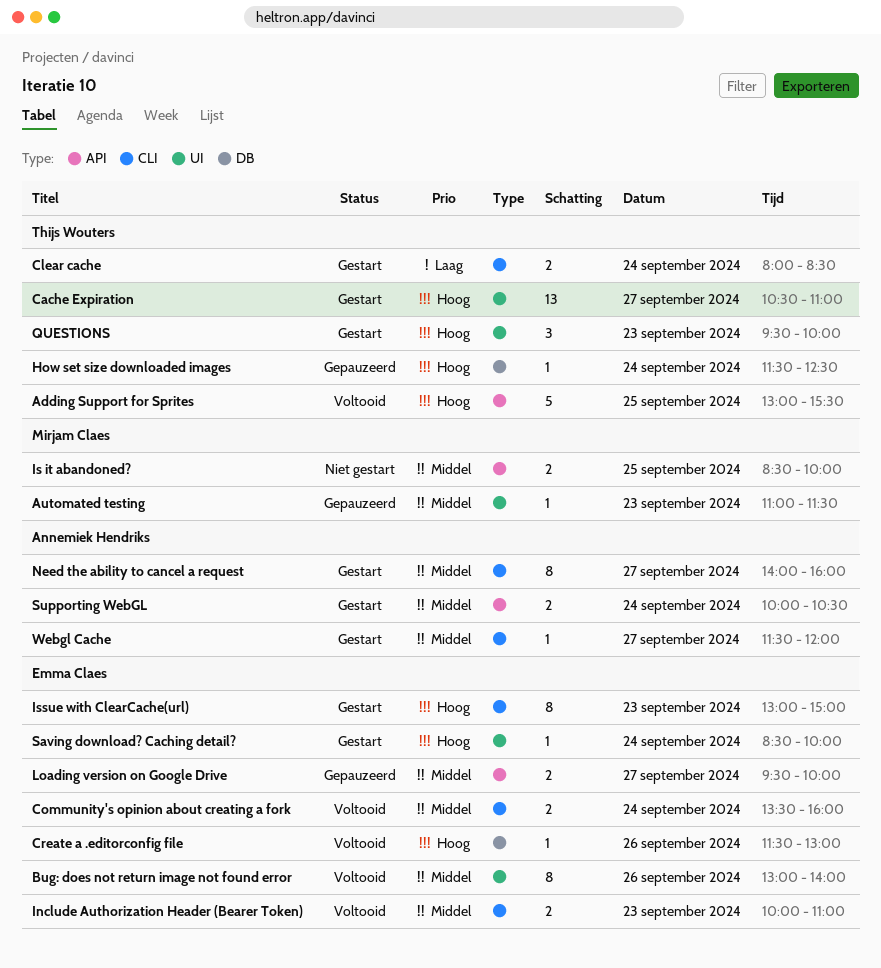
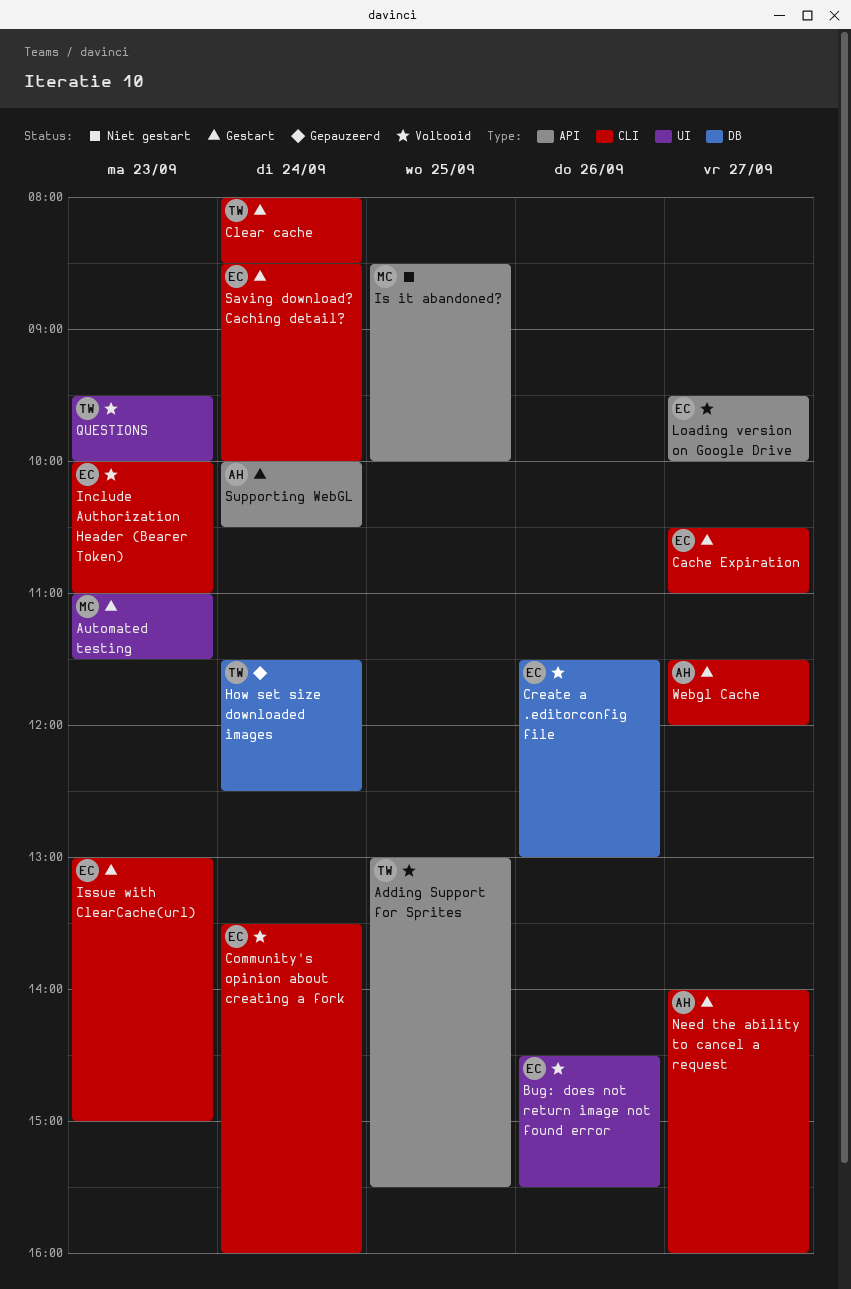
Automated testing, status: Gepauzeerd -> Gestart
Bug: does not return image not found error, begins: 13:00 -> 14:30
Bug: does not return image not found error, ends: 14:00 -> 15:30
Cache Expiration, owner: Thijs Wouters -> Emma Claes
Cache Expiration, label: UI -> CLI
Loading version on Google Drive, status: Gepauzeerd -> Voltooid
QUESTIONS, status: Gestart -> Voltooid
Saving download? Caching detail?, label: UI -> CLI

